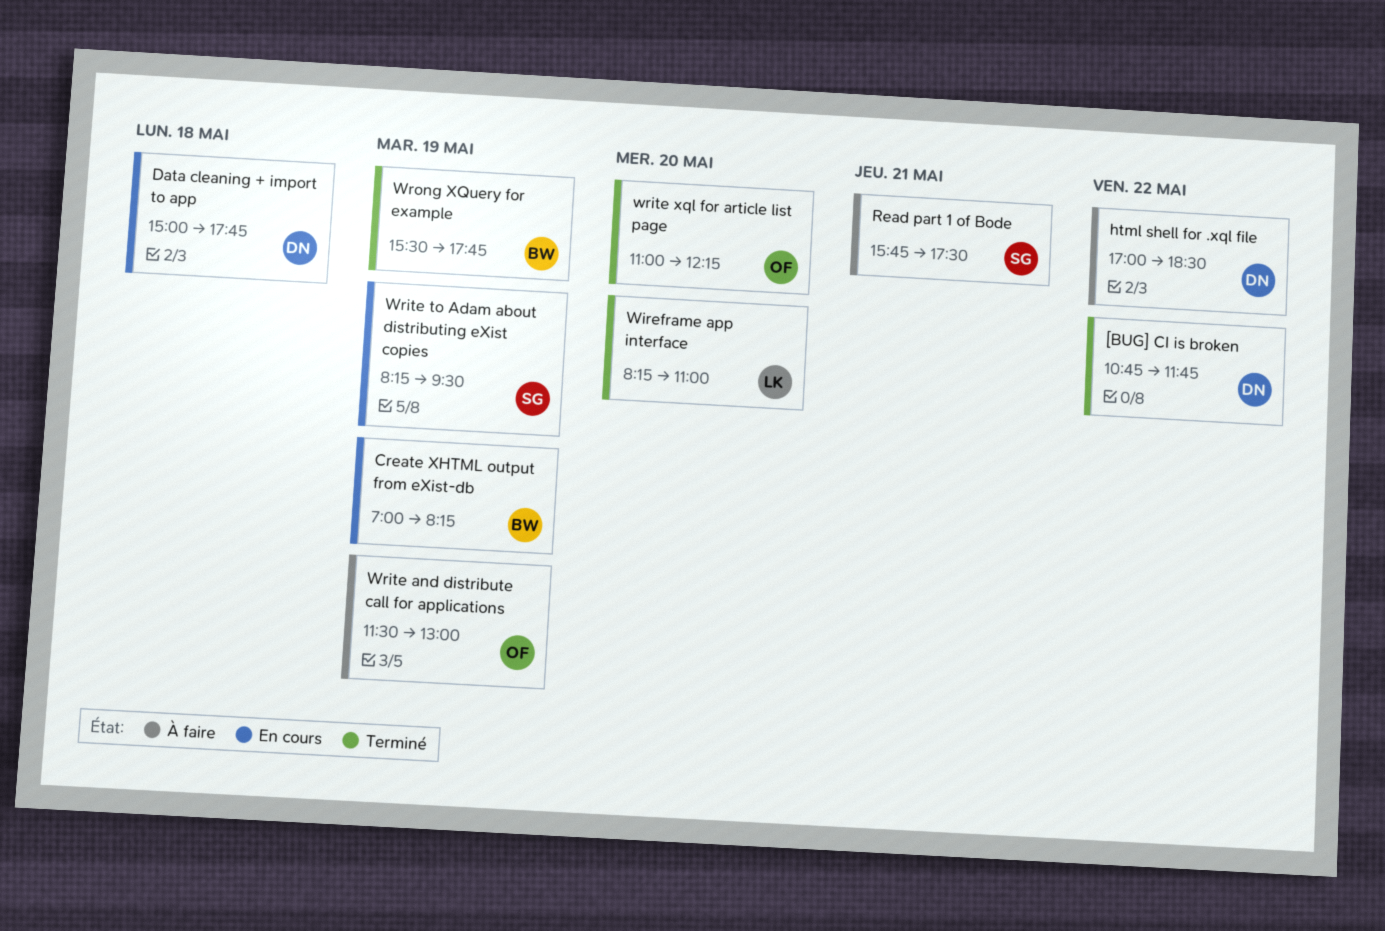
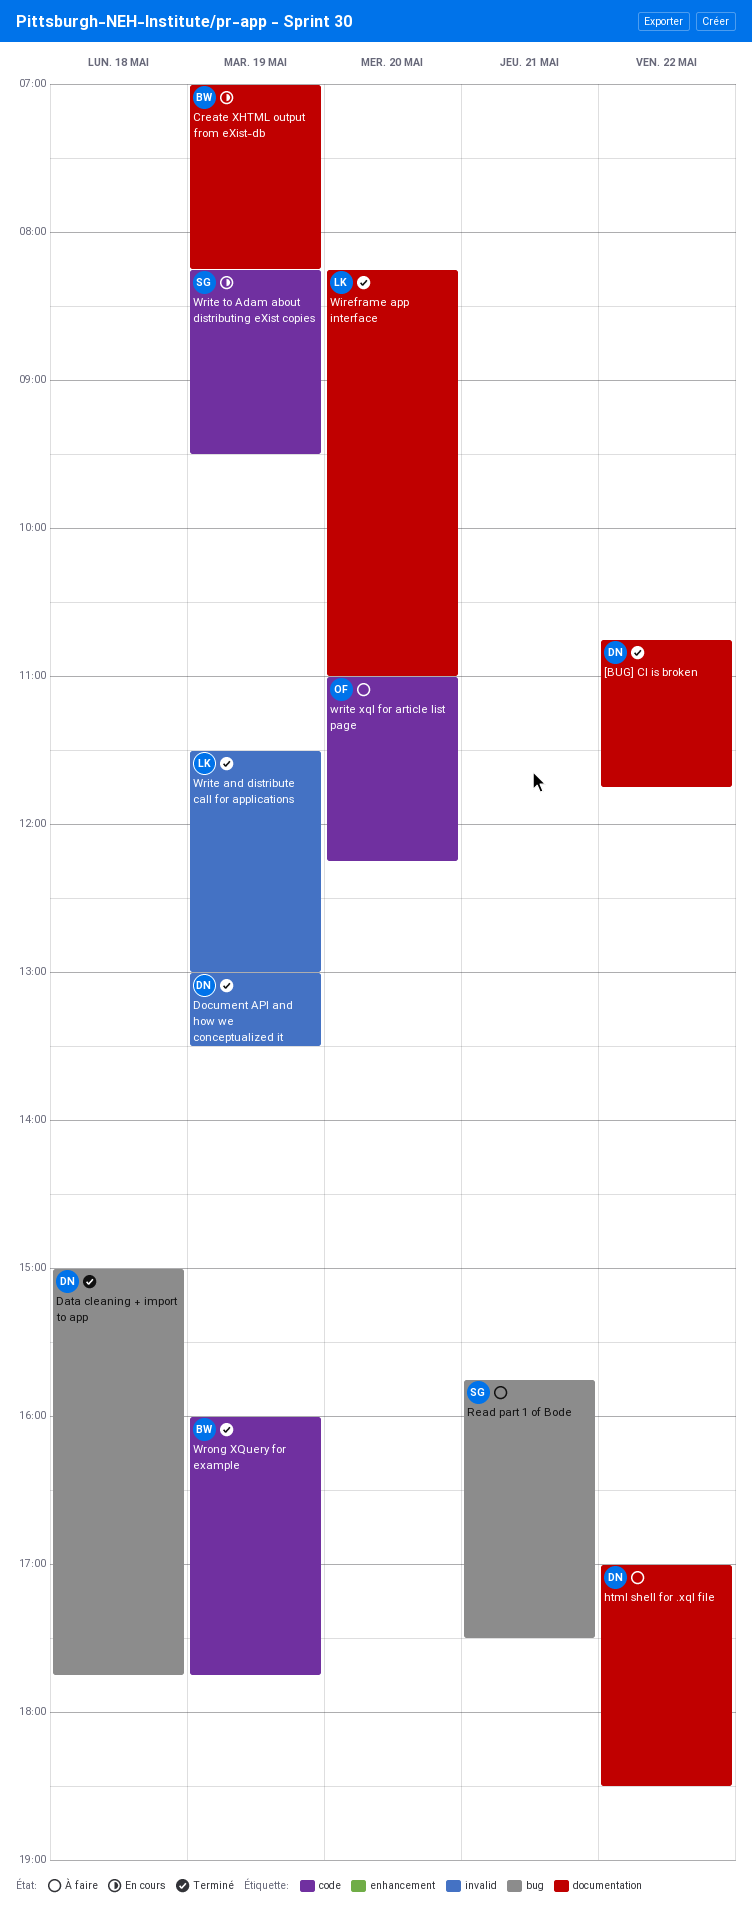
Data cleaning + import to app, status: En cours -> Terminé
Document API and how we conceptualized it: none -> present
Write and distribute call for applications, status: À faire -> Terminé
Write and distribute call for applications, owner: OF -> LK
write xql for article list page, status: Terminé -> À faire
Wrong XQuery for example, begins: 15:30 -> 16:00

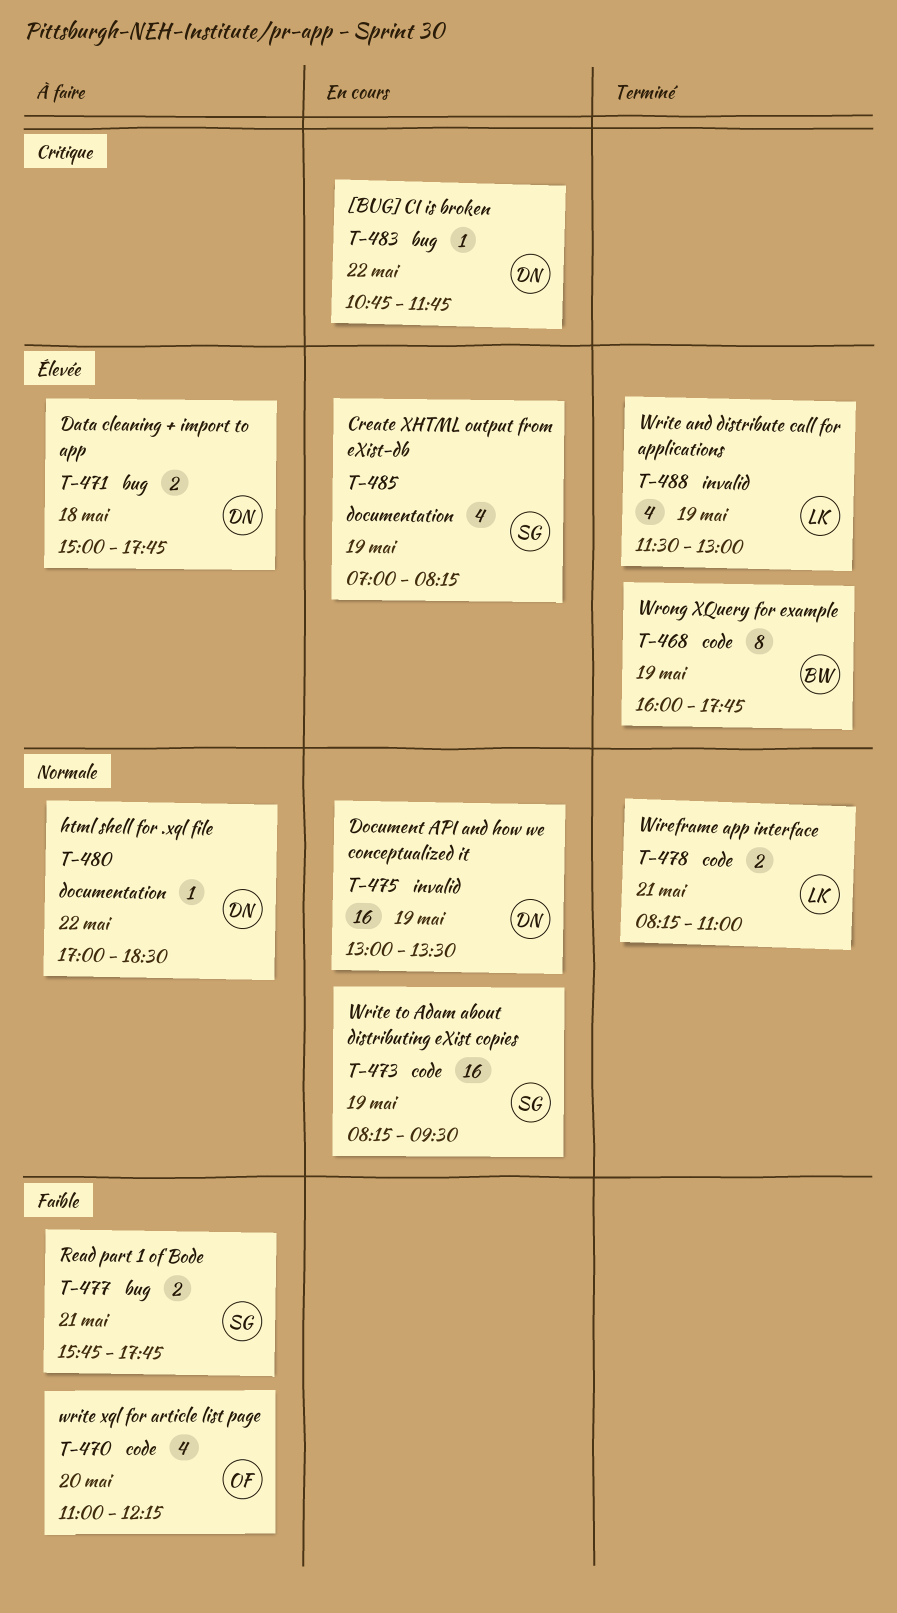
[BUG] CI is broken, status: Terminé -> En cours
[BUG] CI is broken, label: documentation -> bug
Create XHTML output from eXist-db, owner: BW -> SG
Data cleaning + import to app, status: Terminé -> À faire
Document API and how we conceptualized it, status: Terminé -> En cours
Read part 1 of Bode, ends: 17:30 -> 17:45
Wireframe app interface, label: documentation -> code
Wireframe app interface, day: May 20 -> May 21

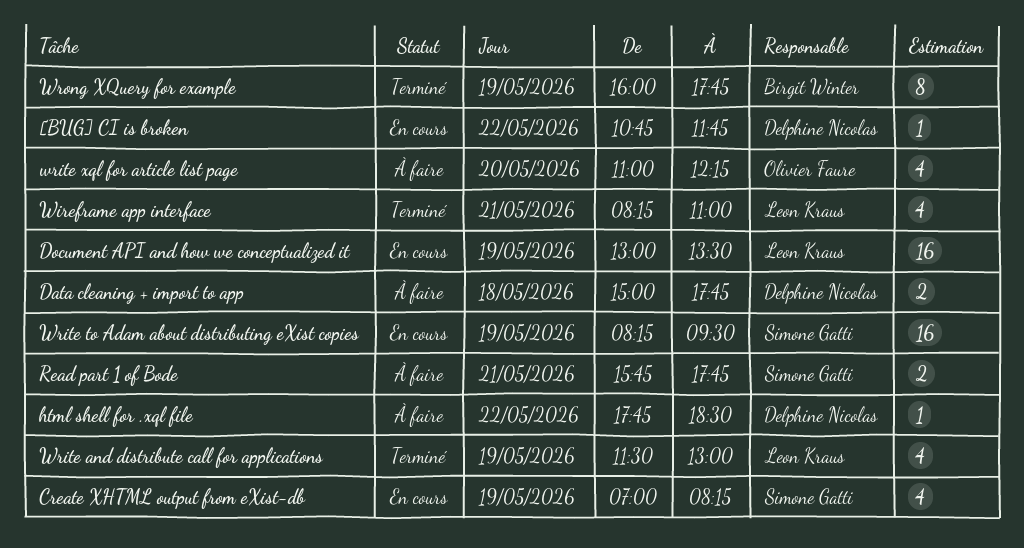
Document API and how we conceptualized it, owner: Delphine Nicolas -> Leon Kraus
html shell for .xql file, begins: 17:00 -> 17:45
Wireframe app interface, estimate: 2 -> 4

